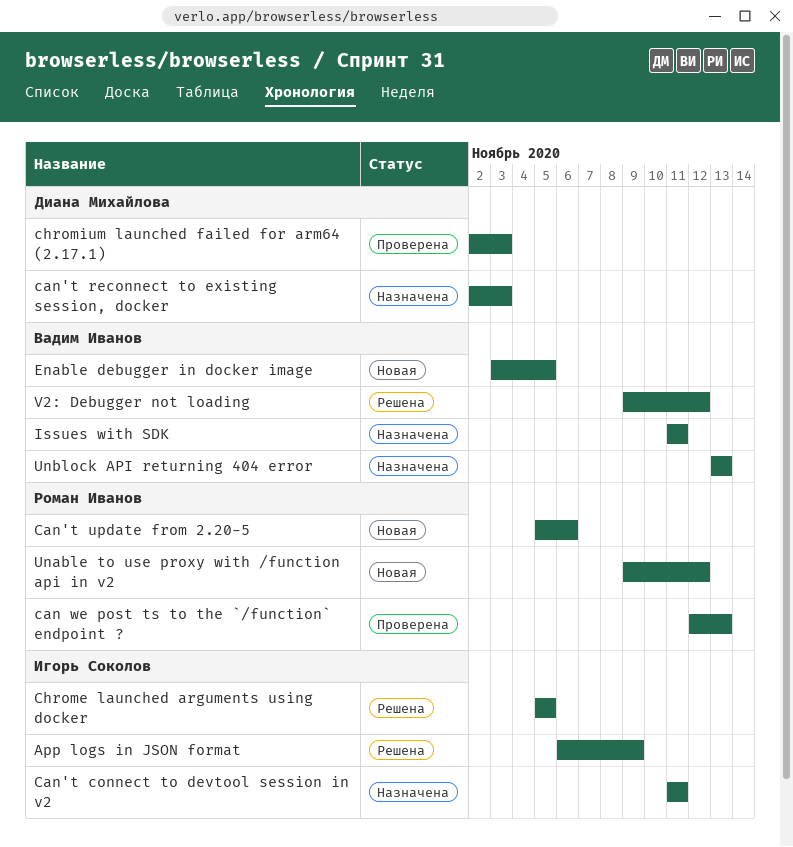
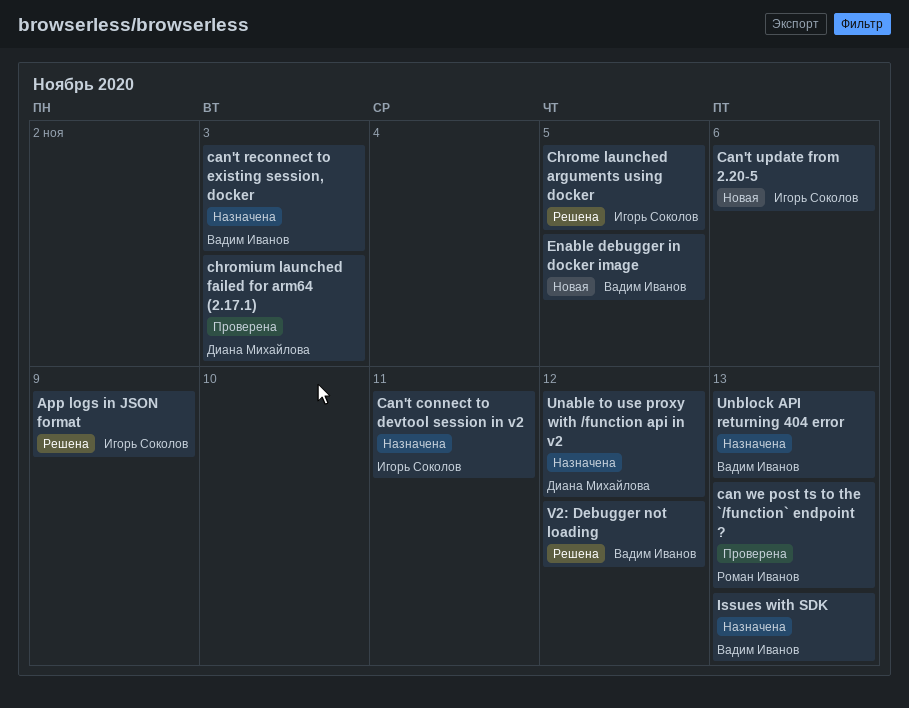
can't reconnect to existing session, docker, owner: Диана Михайлова -> Вадим Иванов
Can't update from 2.20-5, owner: Роман Иванов -> Игорь Соколов
Issues with SDK, due: Nov 11 -> Nov 13
Unable to use proxy with /function api in v2, status: Новая -> Назначена
Unable to use proxy with /function api in v2, owner: Роман Иванов -> Диана Михайлова

